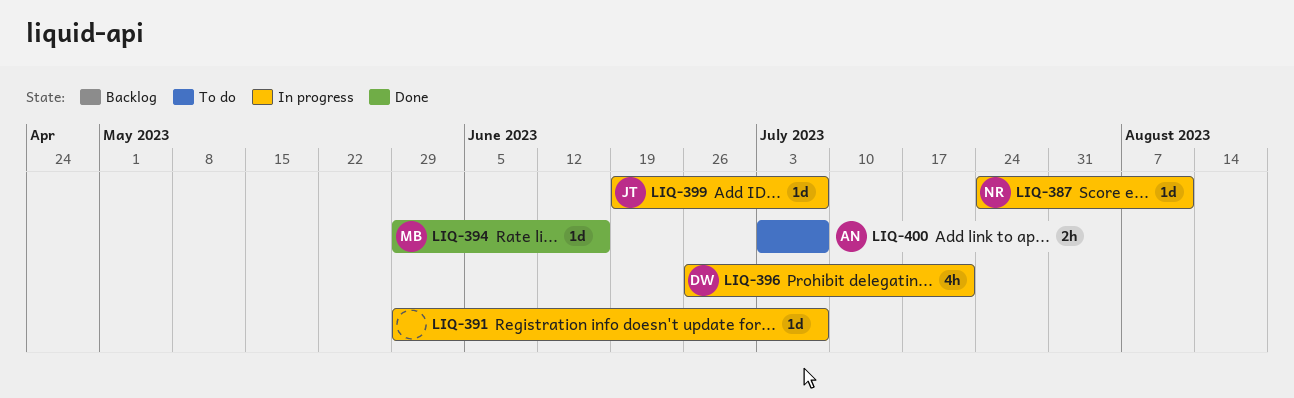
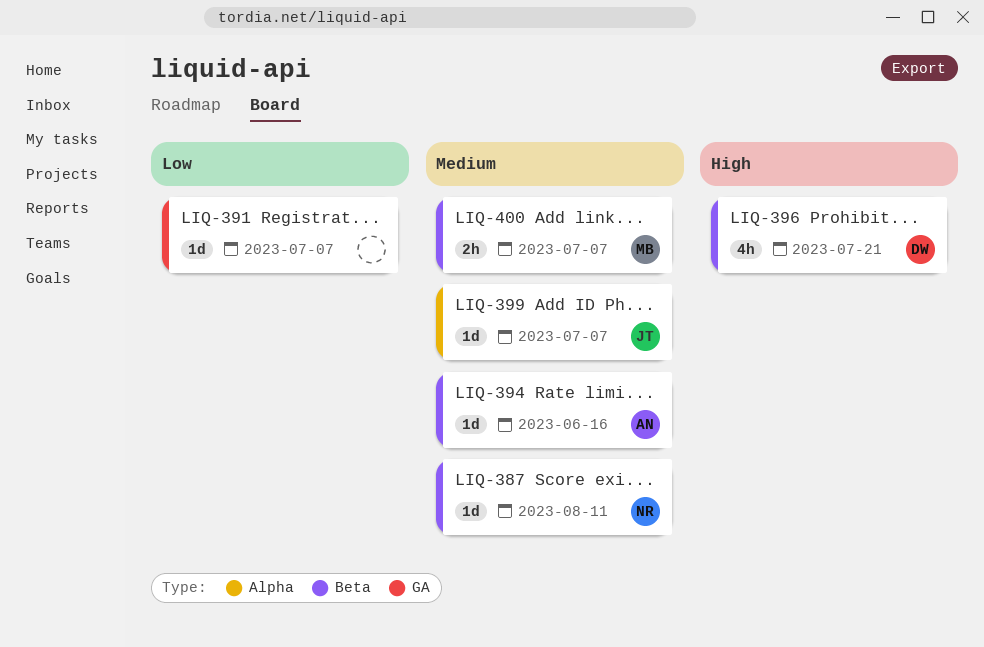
LIQ-394, owner: MB -> AN
LIQ-400, owner: AN -> MB

